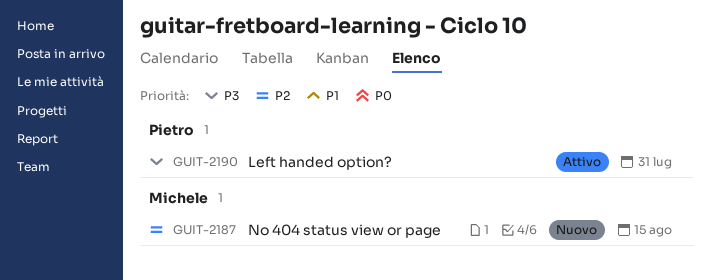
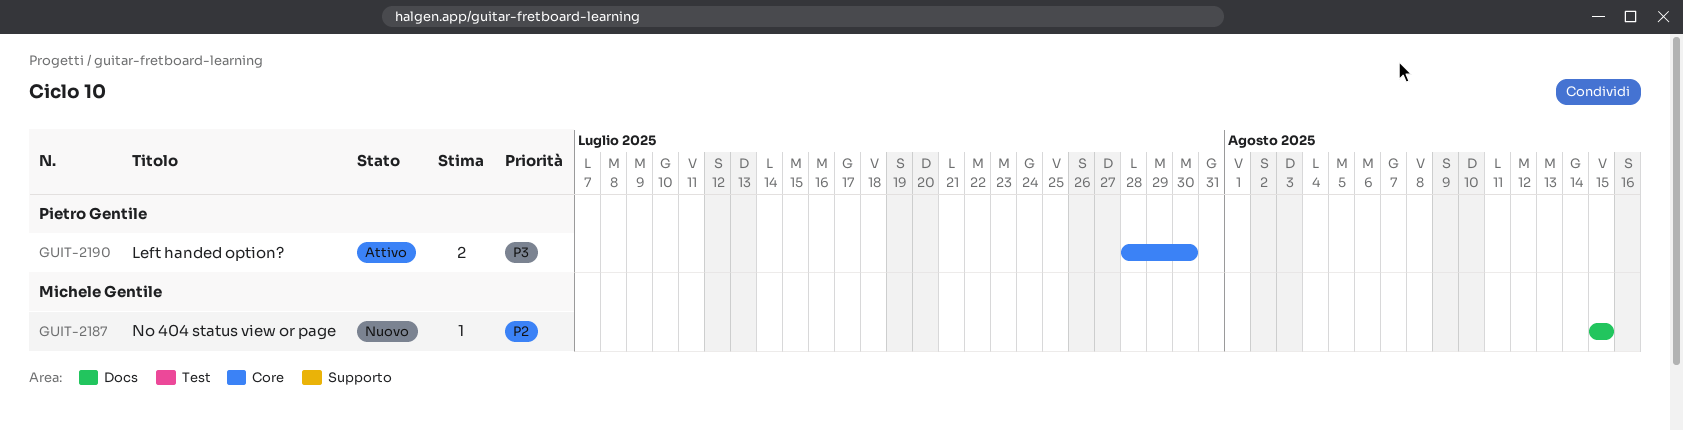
GUIT-2190, due: Jul 31 -> Jul 30

